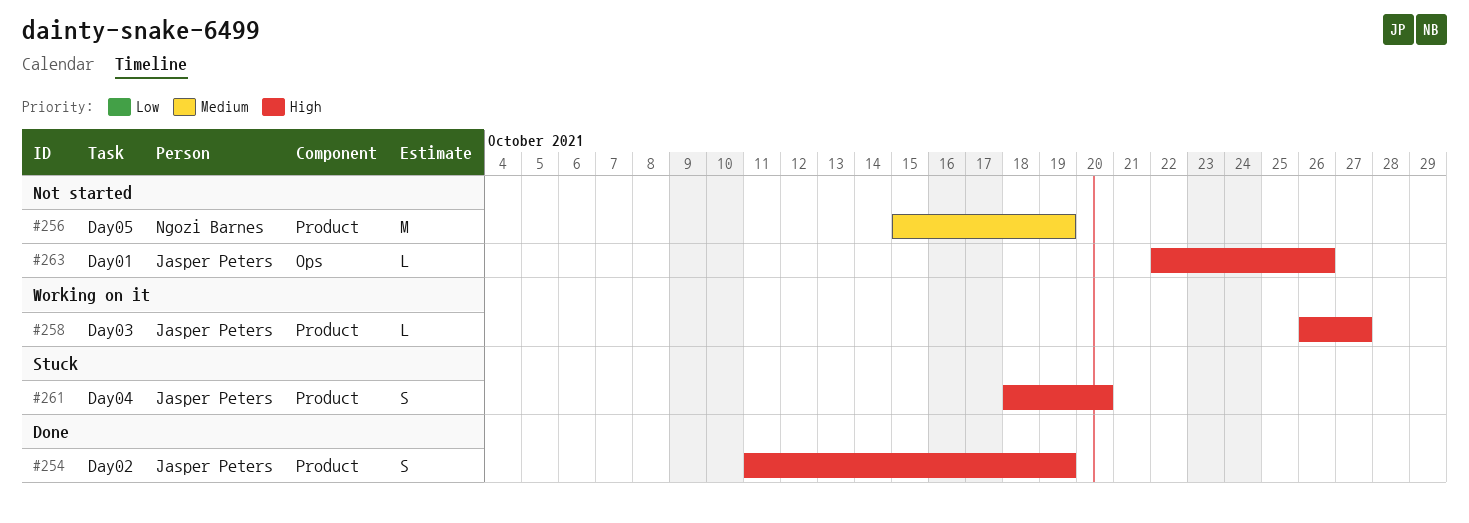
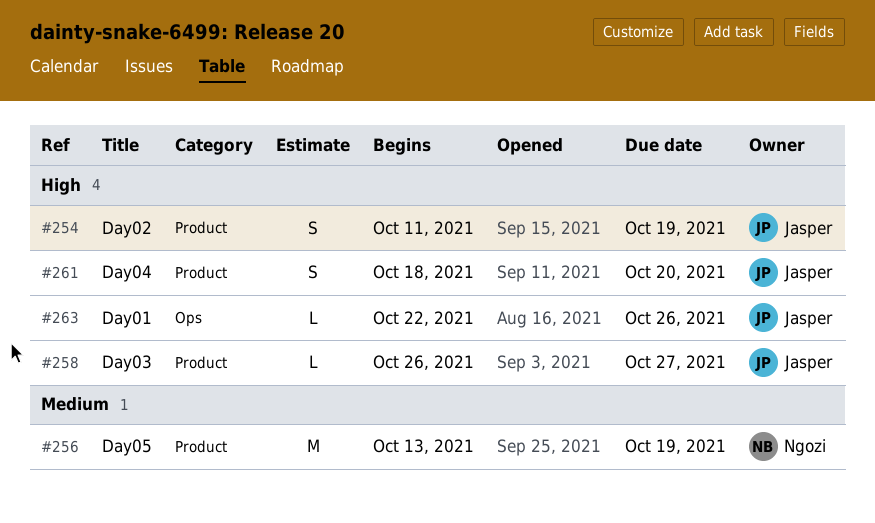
#256, start: Oct 15 -> Oct 13

